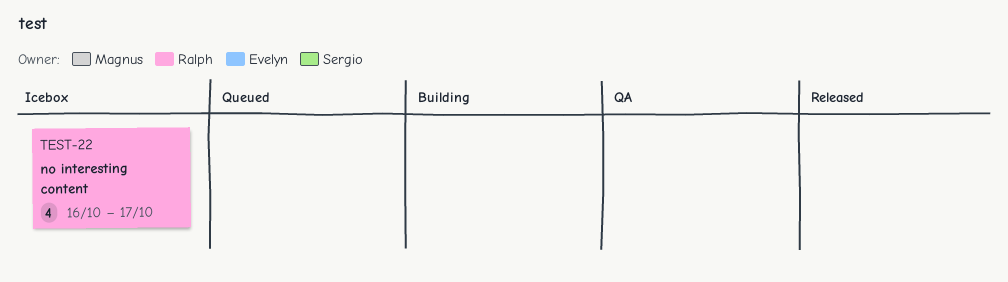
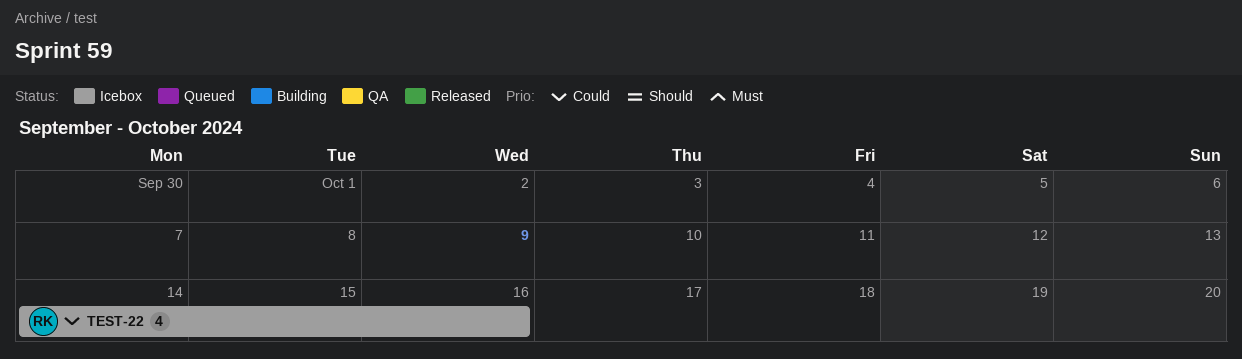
TEST-22, start: Oct 16 -> Oct 14
TEST-22, due: Oct 17 -> Oct 16

